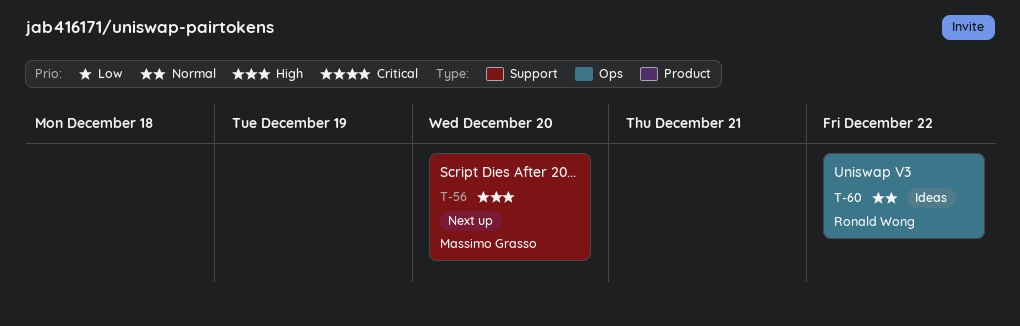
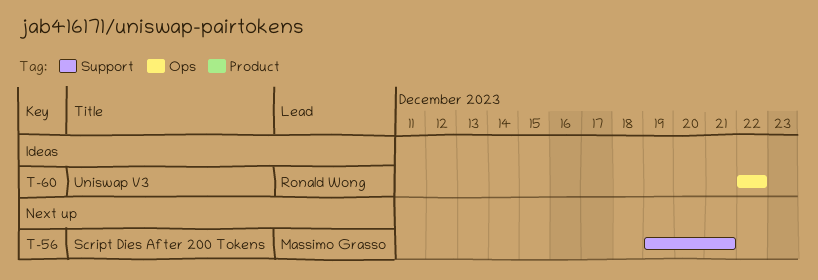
T-56, due: Dec 20 -> Dec 21

